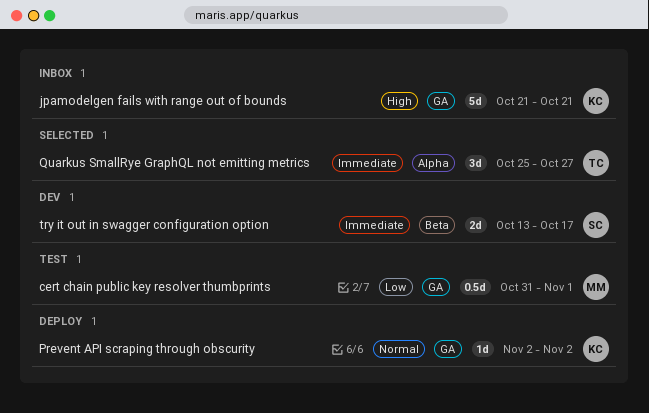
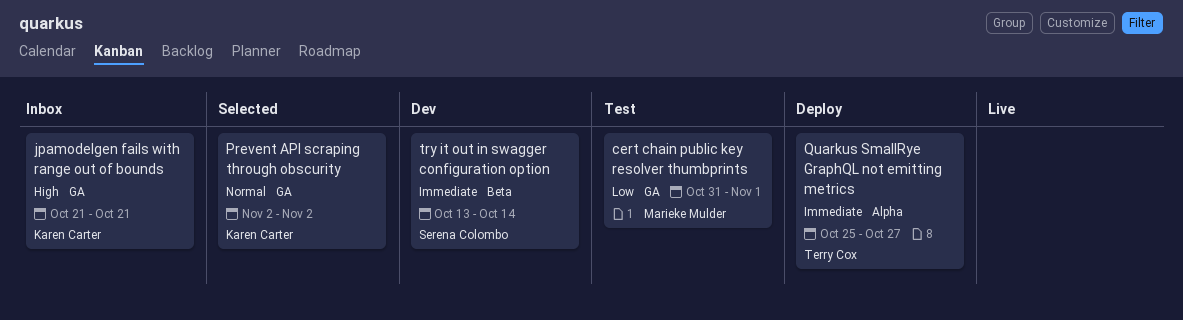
Prevent API scraping through obscurity, status: Deploy -> Selected
Quarkus SmallRye GraphQL not emitting metrics, status: Selected -> Deploy
try it out in swagger configuration option, due: Oct 17 -> Oct 14

